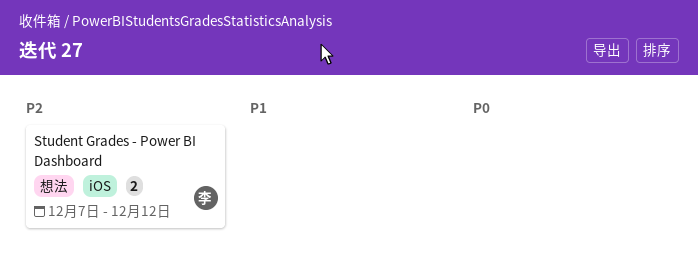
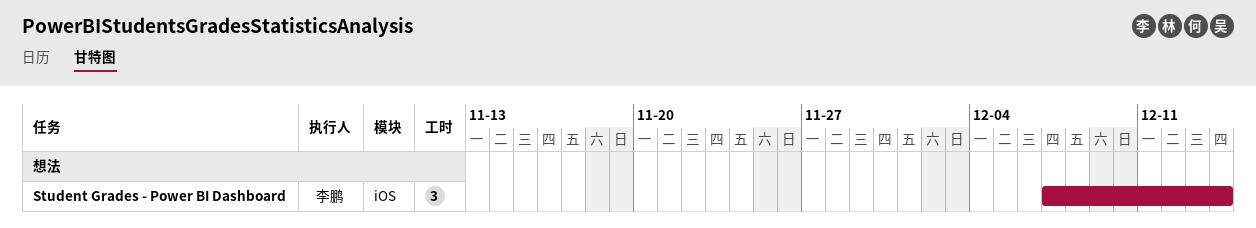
Student Grades - Power BI Dashboard, estimate: 2 -> 3
Student Grades - Power BI Dashboard, due: Dec 12 -> Dec 14

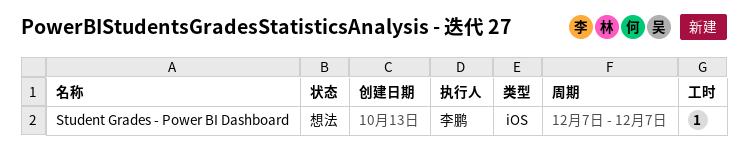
Student Grades - Power BI Dashboard, estimate: 3 -> 1
Student Grades - Power BI Dashboard, due: Dec 14 -> Dec 7

